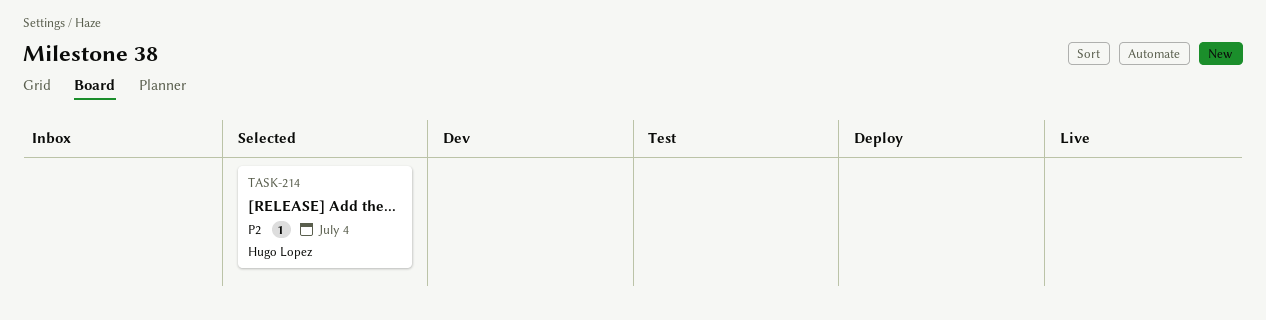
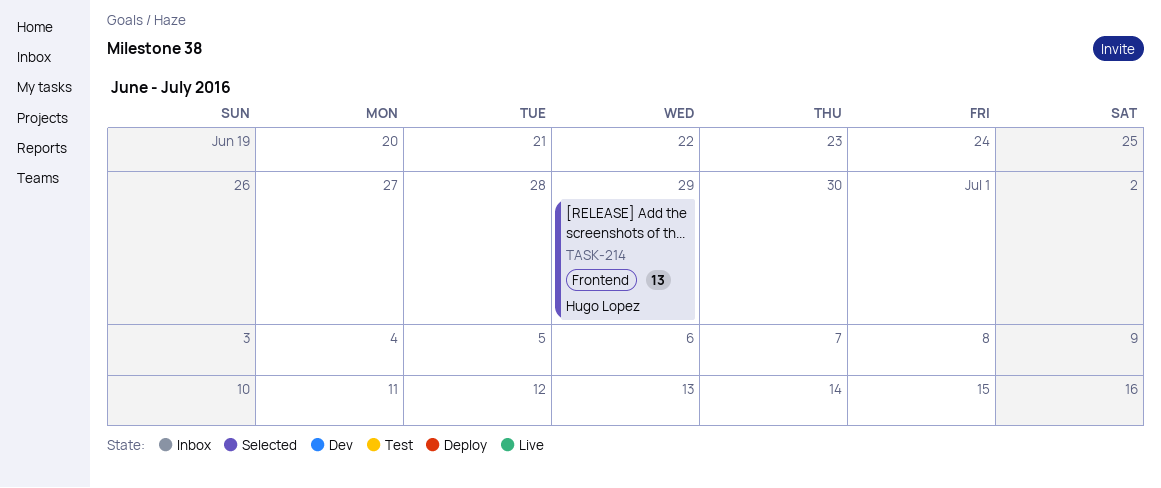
TASK-214, estimate: 1 -> 13
TASK-214, due: Jul 4 -> Jun 29

